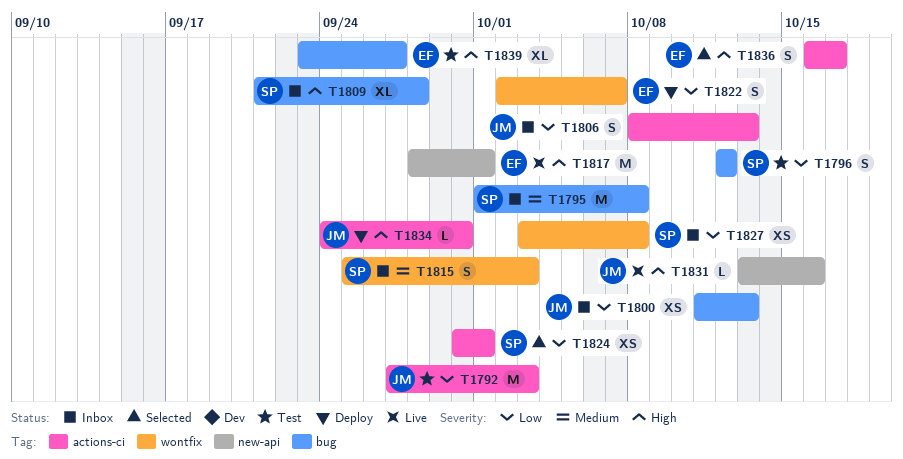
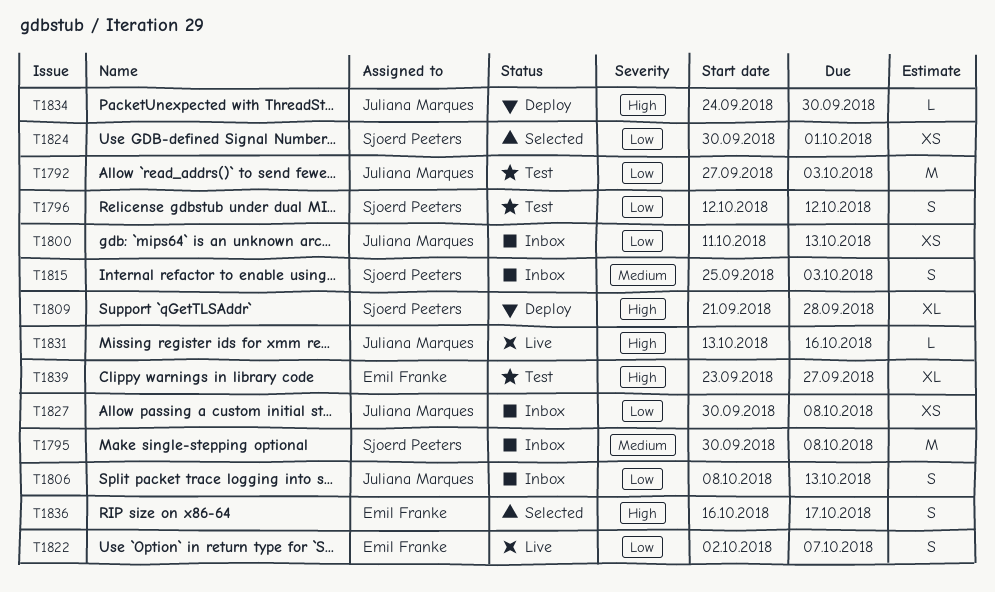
T1795, start: Oct 1 -> Sep 30
T1809, status: Inbox -> Deploy
T1817: present -> none
T1822, status: Deploy -> Live
T1827, owner: Sjoerd Peeters -> Juliana Marques
T1827, start: Oct 3 -> Sep 30

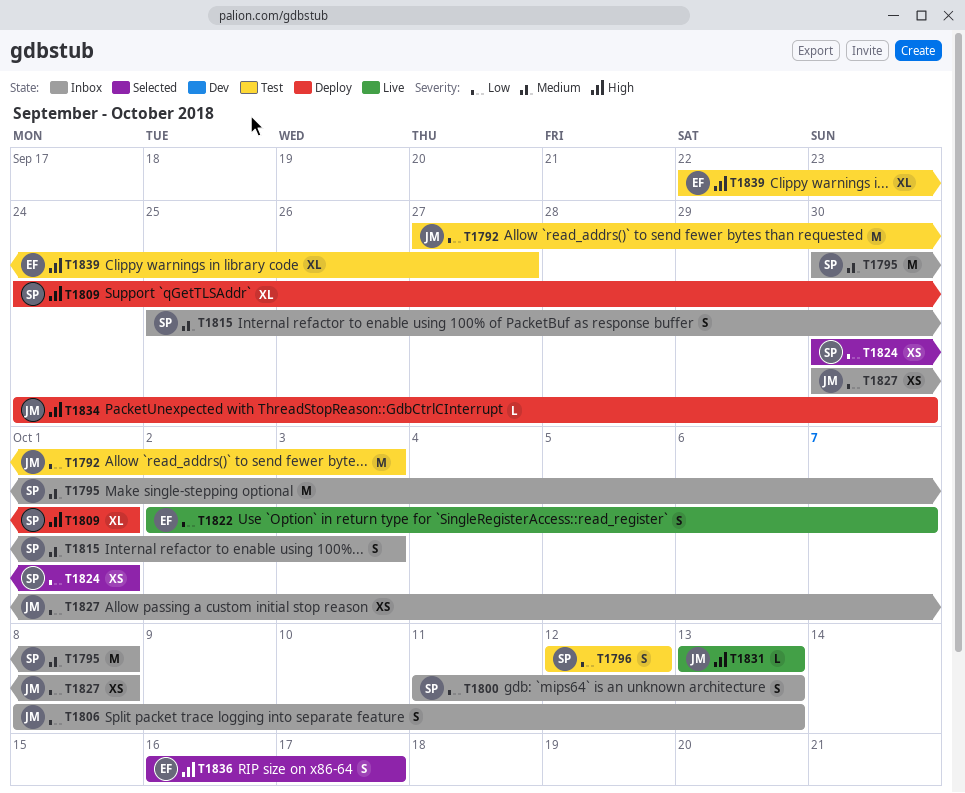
T1800, owner: Juliana Marques -> Sjoerd Peeters
T1800, estimate: XS -> S
T1809, start: Sep 21 -> Sep 24
T1809, due: Sep 28 -> Oct 1
T1831, due: Oct 16 -> Oct 13
T1839, start: Sep 23 -> Sep 22

